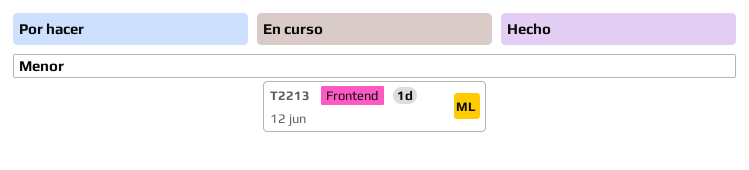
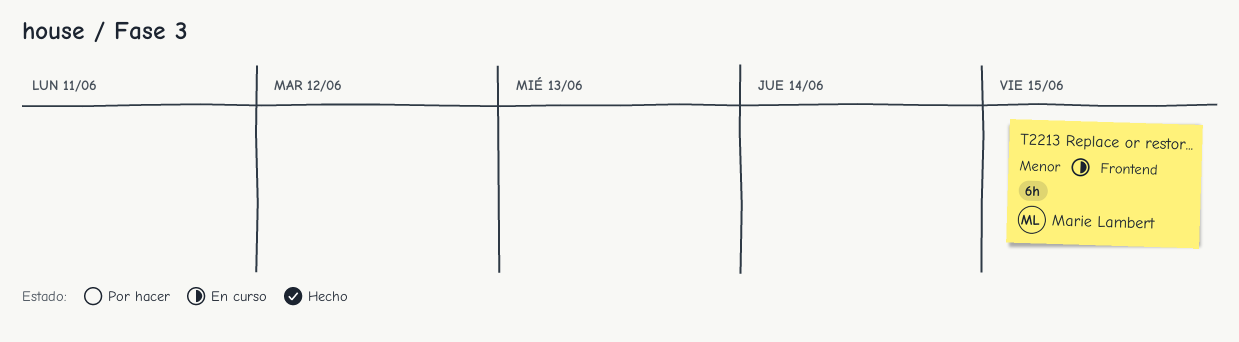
T2213, estimate: 1d -> 6h
T2213, due: Jun 12 -> Jun 15

